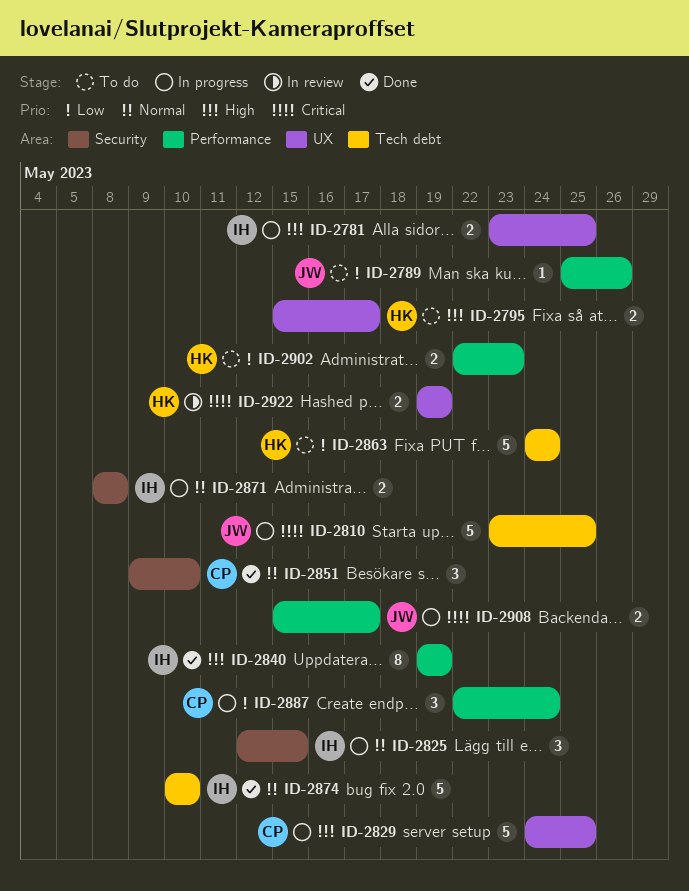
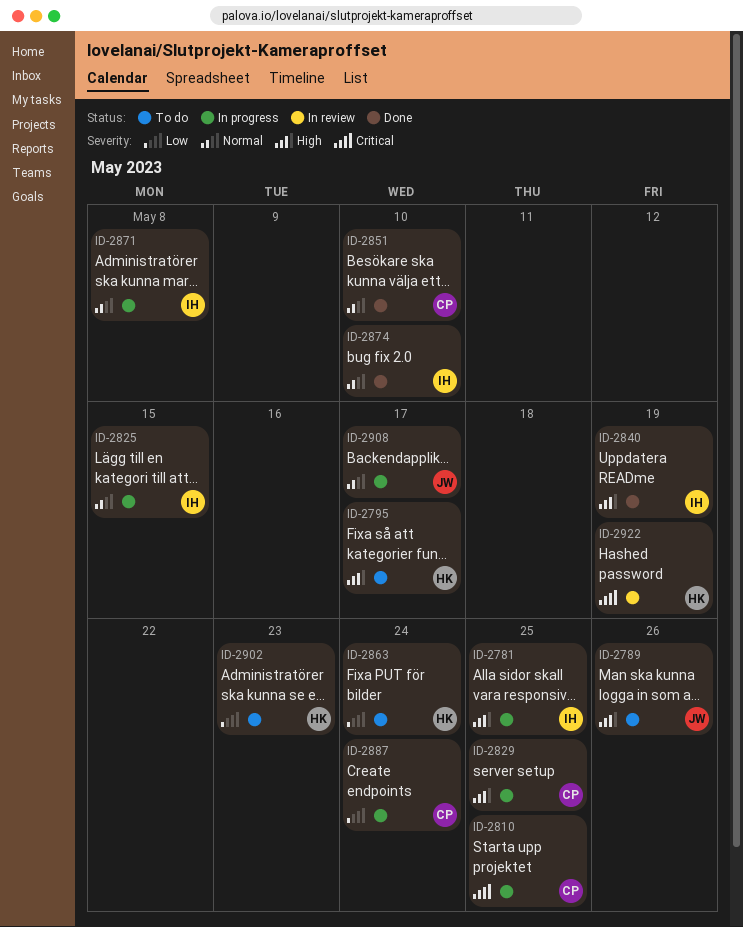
ID-2789, priority: Low -> High
ID-2810, owner: JW -> CP
ID-2908, priority: Critical -> Normal

